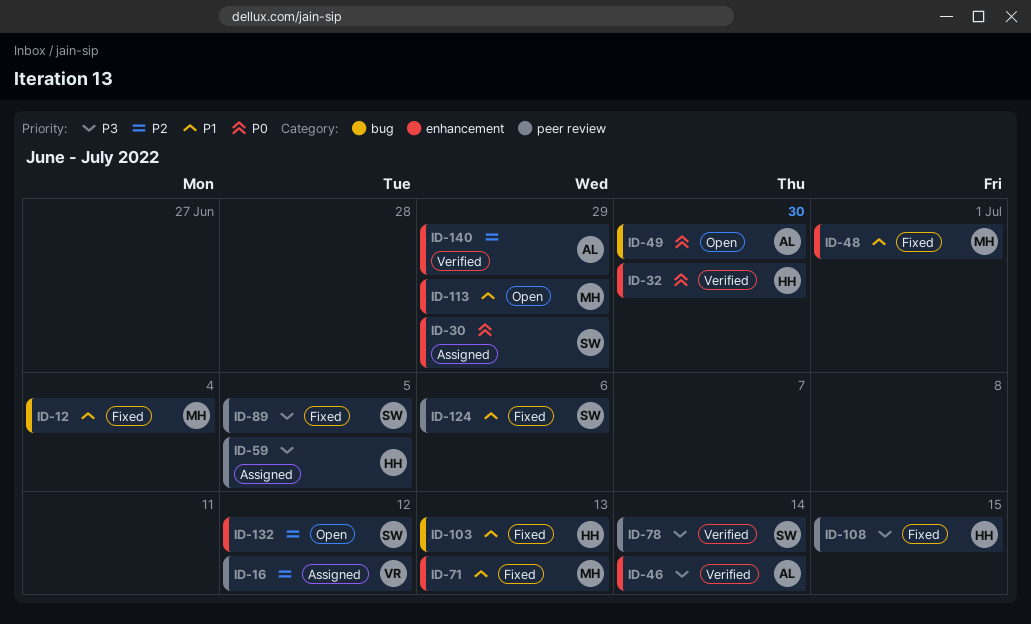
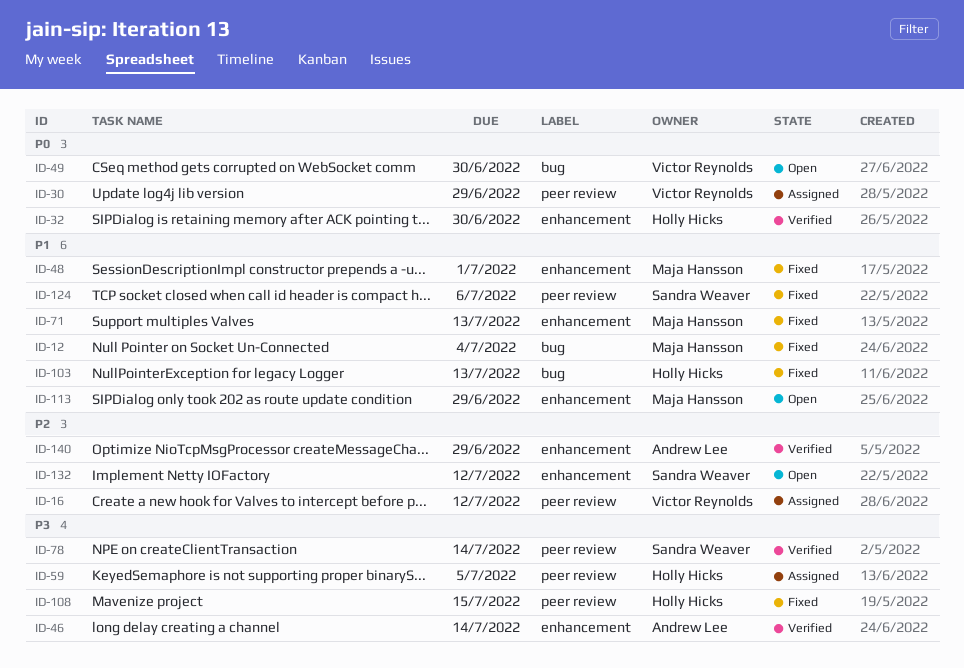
ID-30, owner: Sandra Weaver -> Victor Reynolds
ID-30, label: enhancement -> peer review
ID-49, owner: Andrew Lee -> Victor Reynolds
ID-89: present -> none

